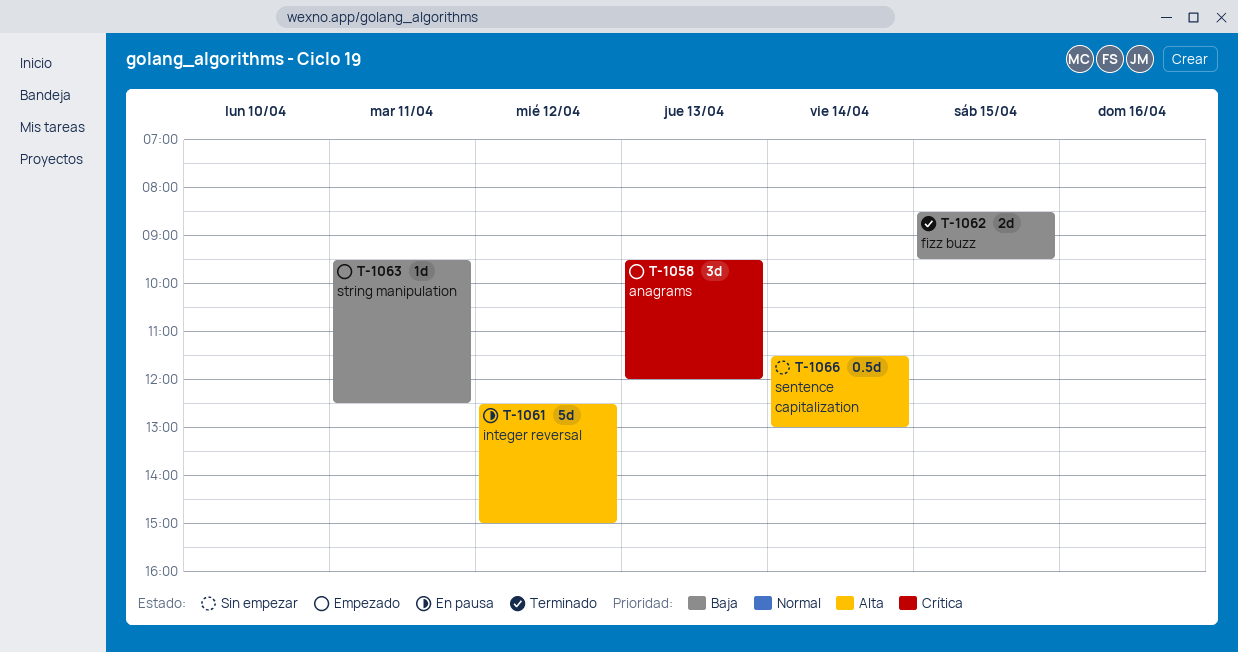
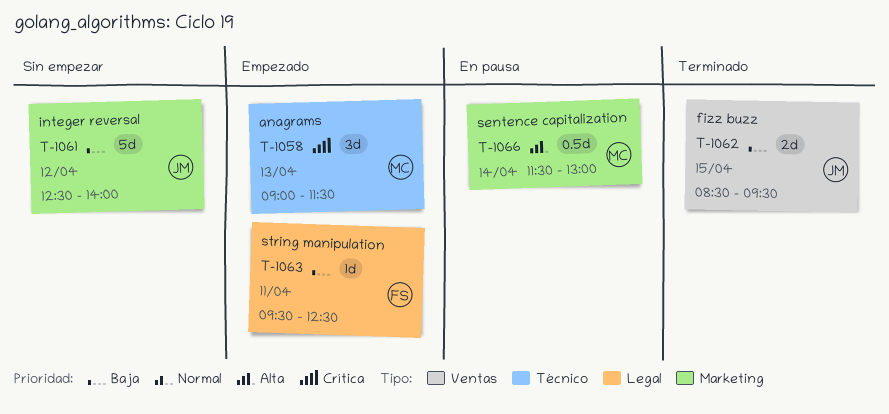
T-1058, begins: 09:30 -> 09:00
T-1058, ends: 12:00 -> 11:30
T-1061, status: En pausa -> Sin empezar
T-1061, priority: Alta -> Baja
T-1061, ends: 15:00 -> 14:00
T-1066, status: Sin empezar -> En pausa

